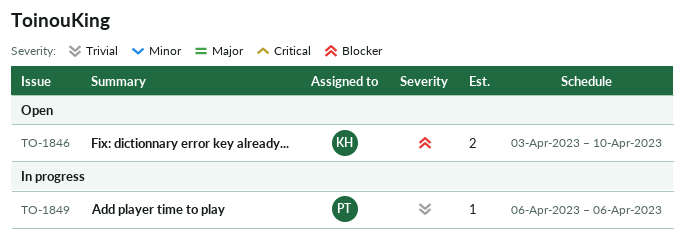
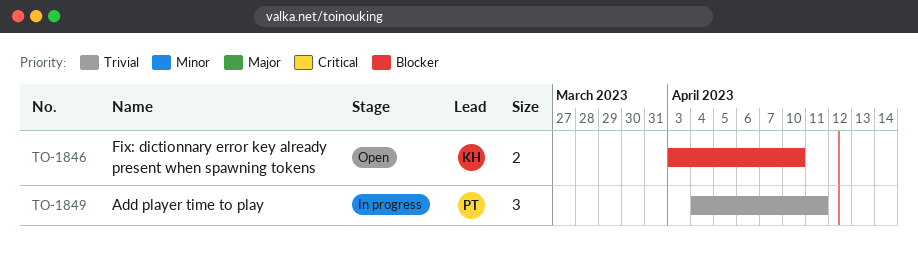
TO-1849, estimate: 1 -> 3
TO-1849, start: Apr 6 -> Apr 4
TO-1849, due: Apr 6 -> Apr 11

